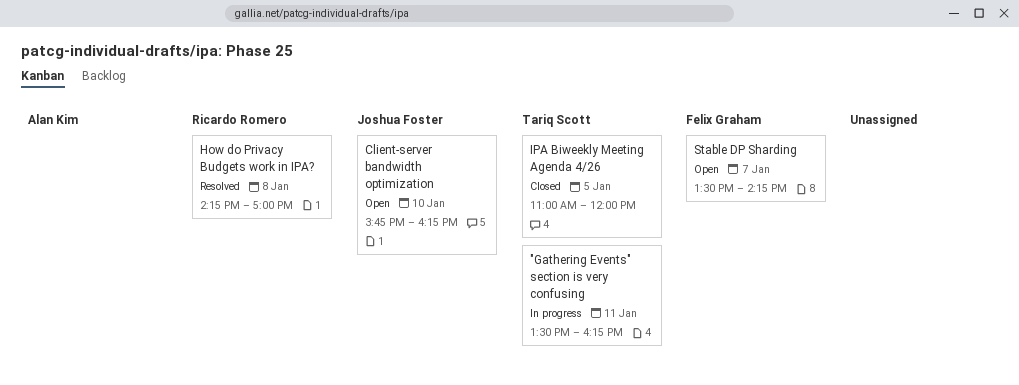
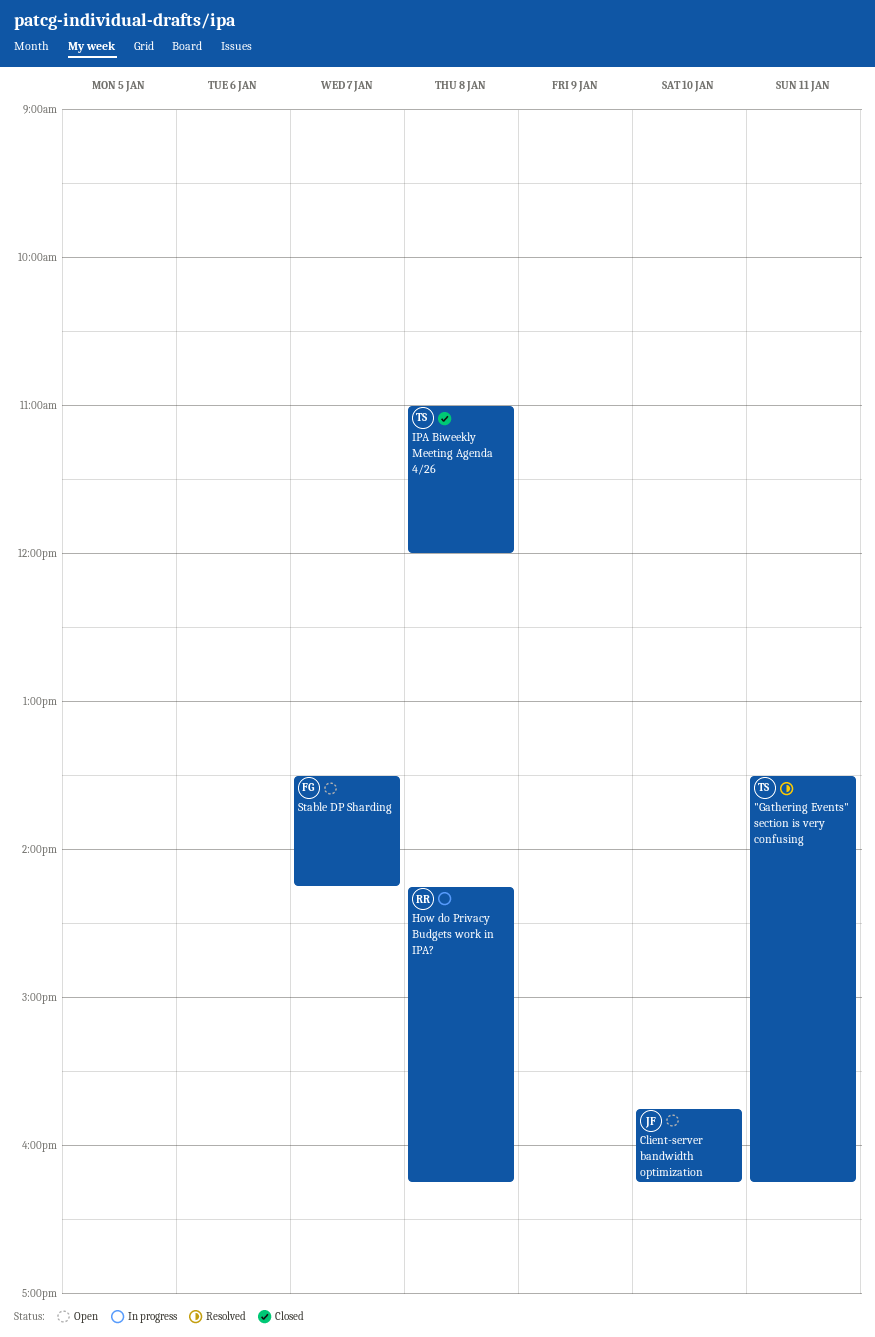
"Gathering Events" section is very confusing, status: In progress -> Resolved
How do Privacy Budgets work in IPA?, status: Resolved -> In progress
How do Privacy Budgets work in IPA?, ends: 17:00 -> 16:15
IPA Biweekly Meeting Agenda 4/26, day: Jan 5 -> Jan 8

